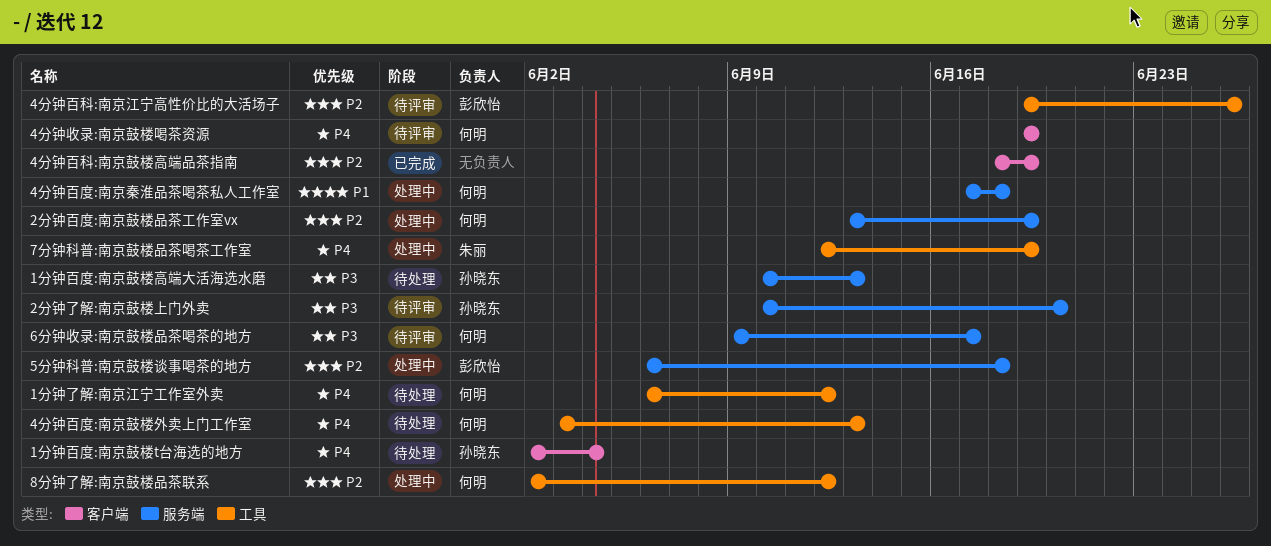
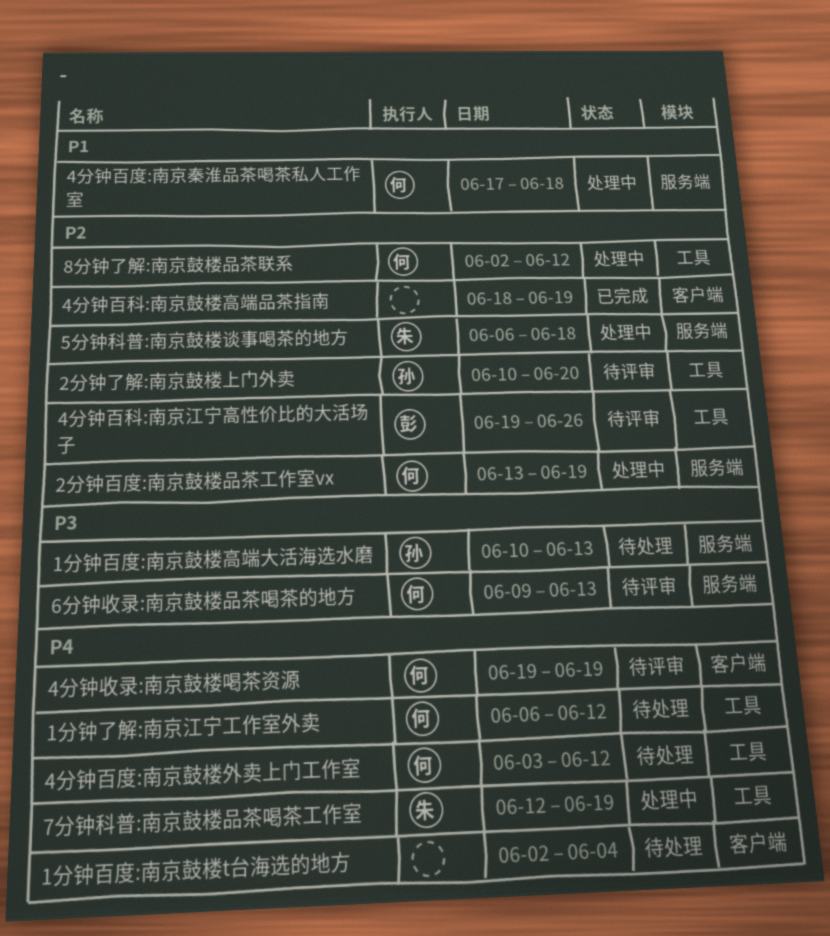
1分钟百度:南京鼓楼t台海选的地方, owner: 孙晓东 -> none
2分钟了解:南京鼓楼上门外卖, priority: P3 -> P2
2分钟了解:南京鼓楼上门外卖, label: 服务端 -> 工具
4分钟百度:南京鼓楼外卖上门工作室, due: Jun 13 -> Jun 12
5分钟科普:南京鼓楼谈事喝茶的地方, owner: 彭欣怡 -> 朱丽
6分钟收录:南京鼓楼品茶喝茶的地方, due: Jun 17 -> Jun 13

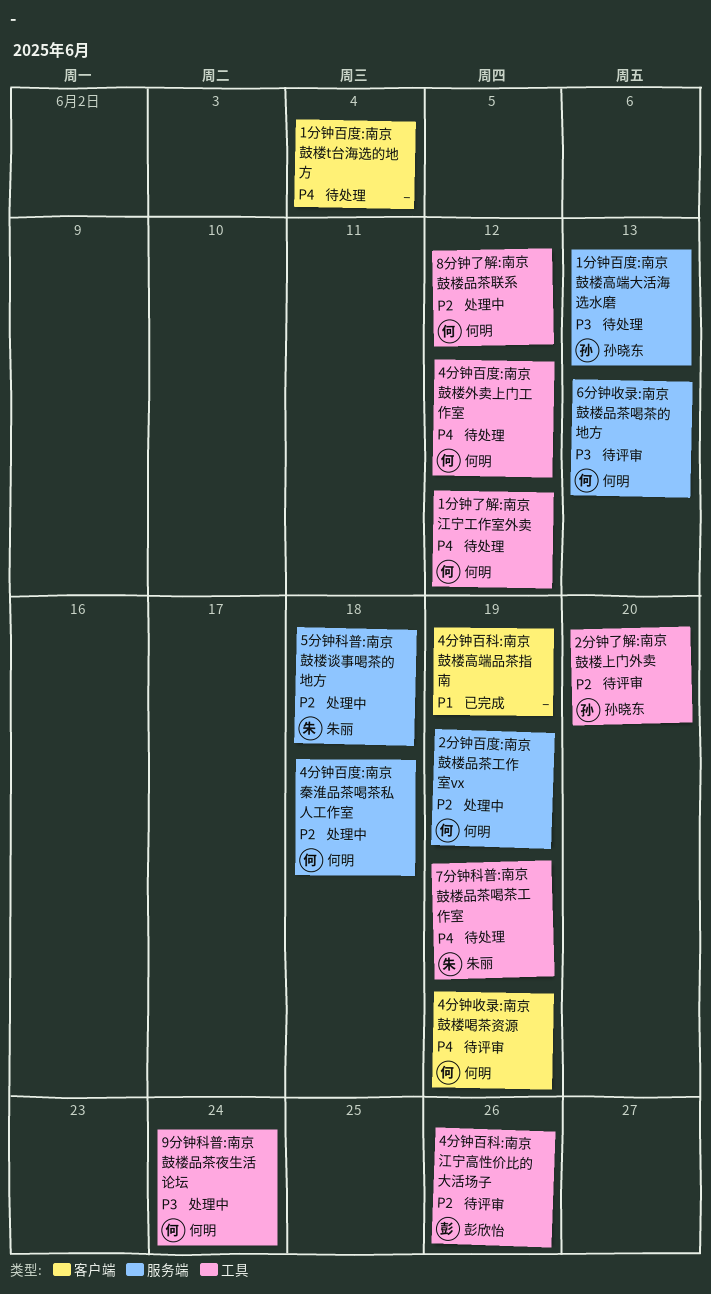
4分钟百度:南京秦淮品茶喝茶私人工作室, priority: P1 -> P2
4分钟百科:南京鼓楼高端品茶指南, priority: P2 -> P1
7分钟科普:南京鼓楼品茶喝茶工作室, status: 处理中 -> 待处理
9分钟科普:南京鼓楼品茶夜生活论坛: none -> present

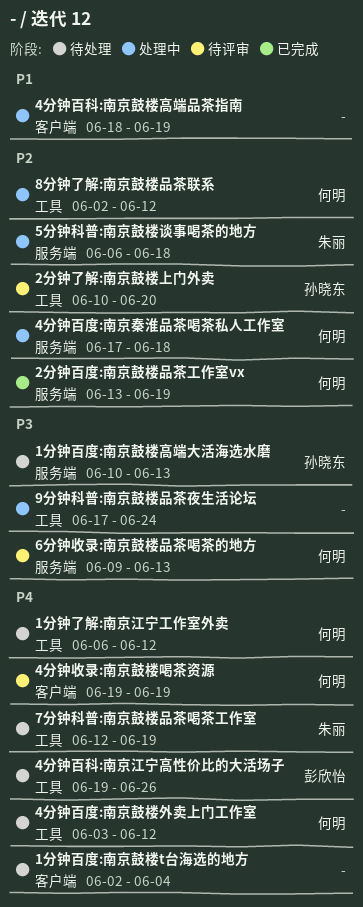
2分钟百度:南京鼓楼品茶工作室vx, status: 处理中 -> 已完成
4分钟百科:南京江宁高性价比的大活场子, status: 待评审 -> 待处理
4分钟百科:南京江宁高性价比的大活场子, priority: P2 -> P4
4分钟百科:南京鼓楼高端品茶指南, status: 已完成 -> 处理中
9分钟科普:南京鼓楼品茶夜生活论坛, owner: 何明 -> none

